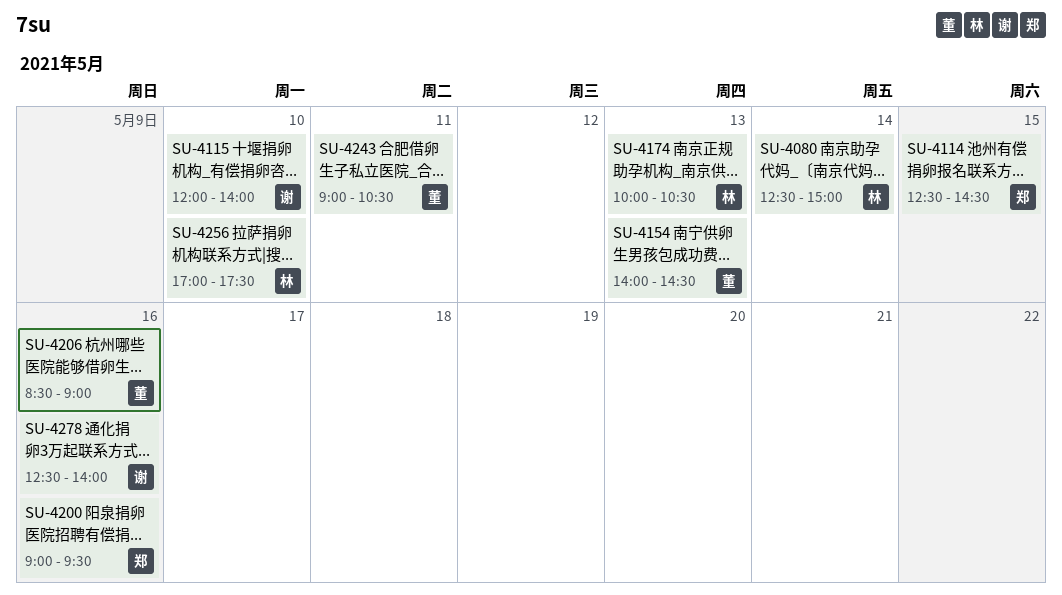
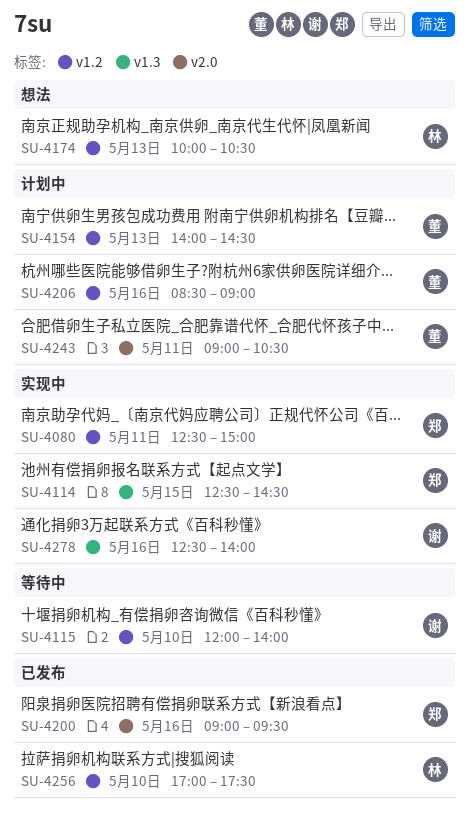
SU-4080, owner: 林 -> 郑
SU-4080, day: May 14 -> May 11

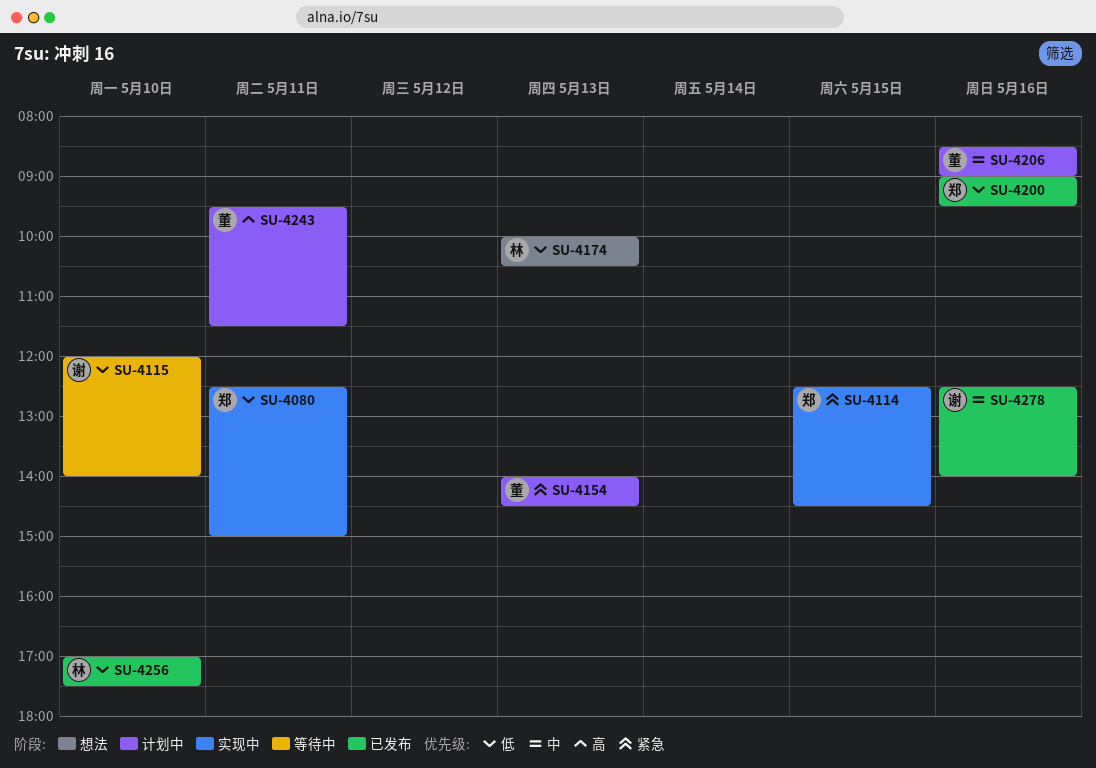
SU-4243, begins: 09:00 -> 09:30
SU-4243, ends: 10:30 -> 11:30
SU-4278, status: 实现中 -> 已发布

